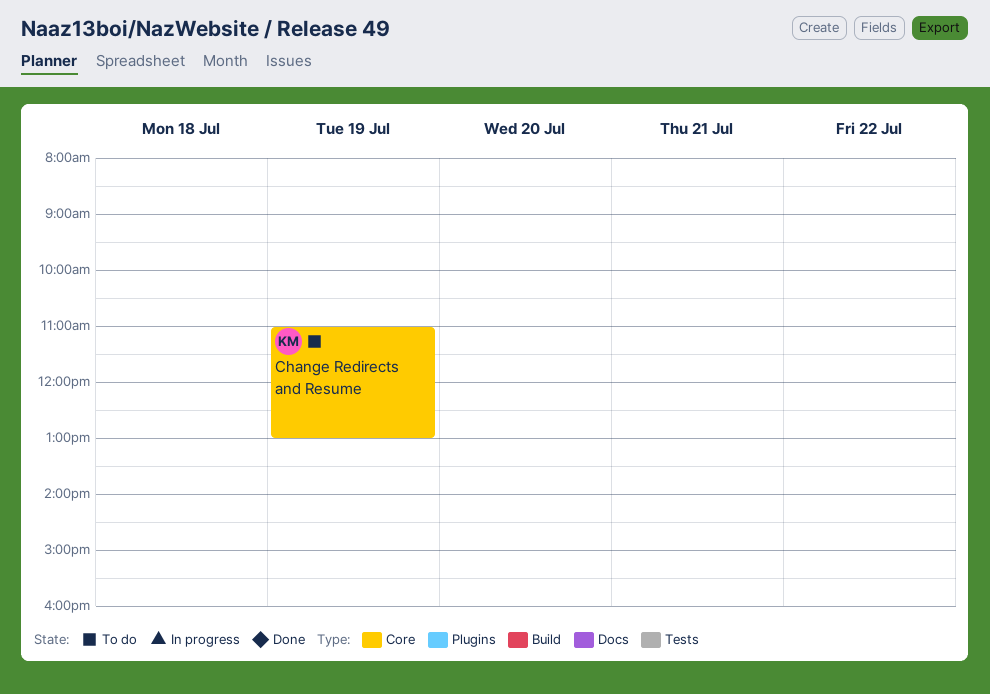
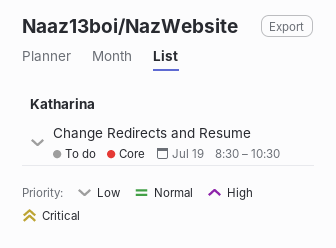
Change Redirects and Resume, begins: 11:00 -> 08:30
Change Redirects and Resume, ends: 13:00 -> 10:30

